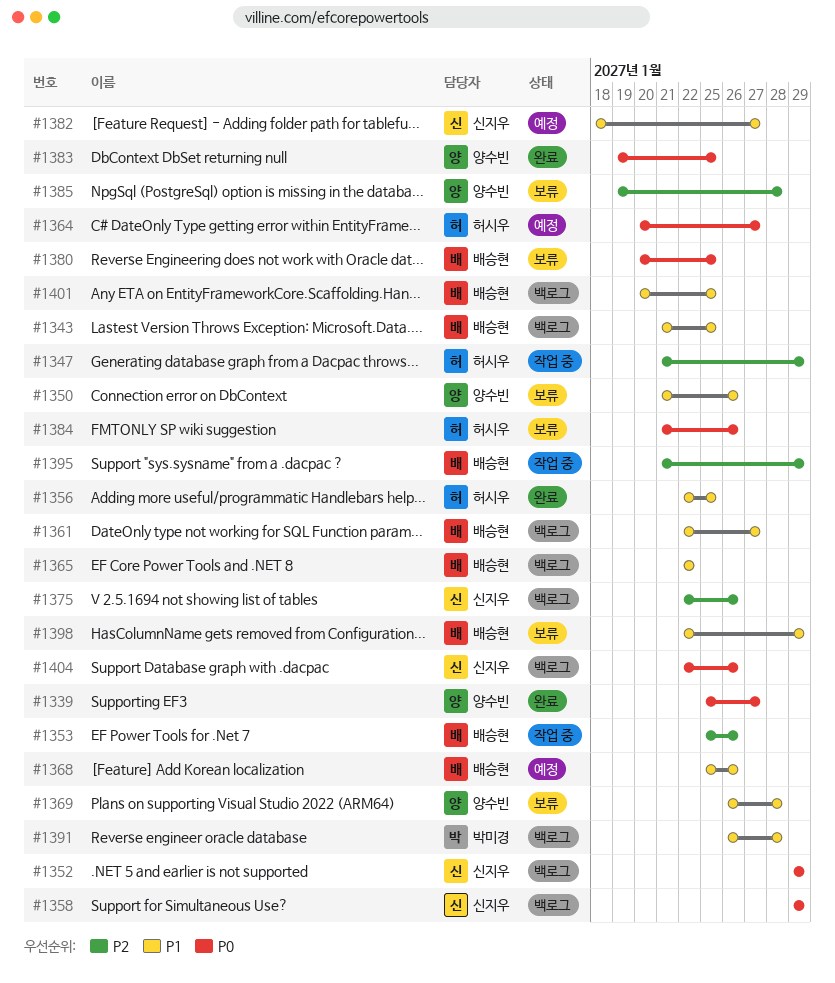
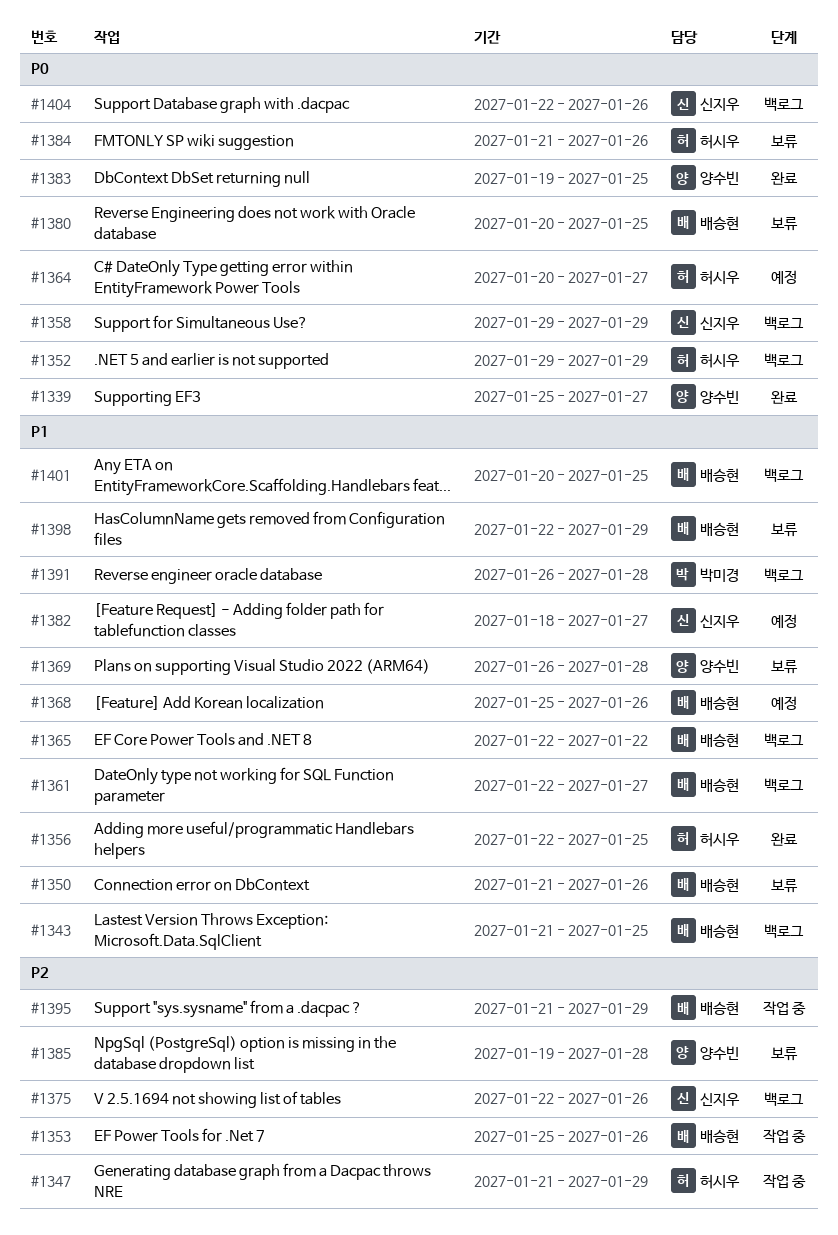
#1350, owner: 양수빈 -> 배승현
#1352, owner: 신지우 -> 허시우

